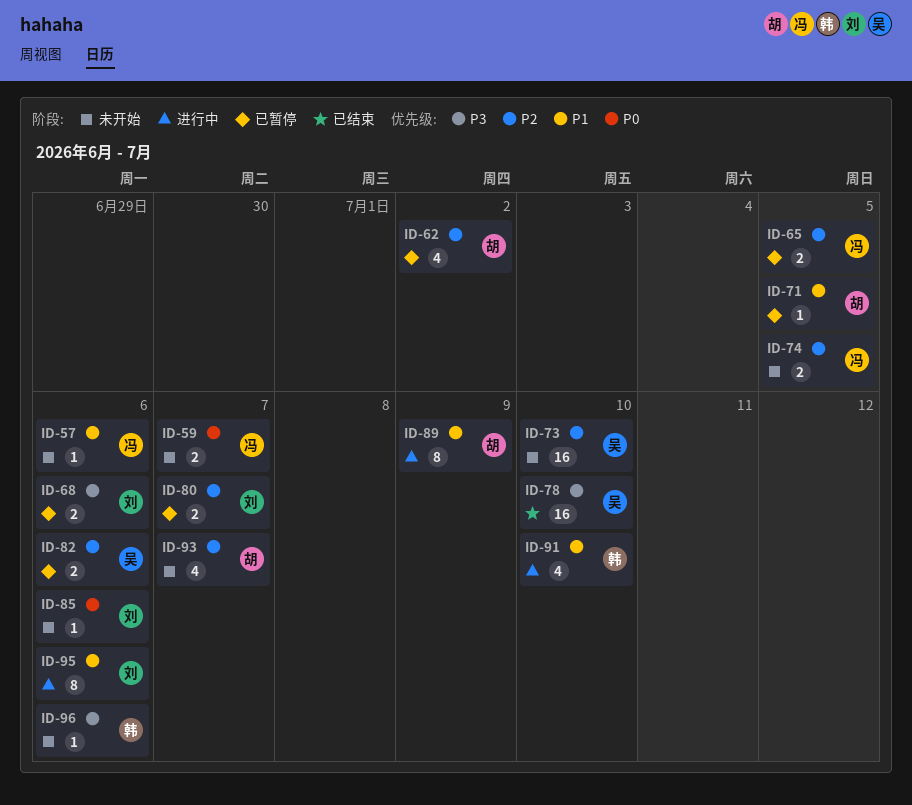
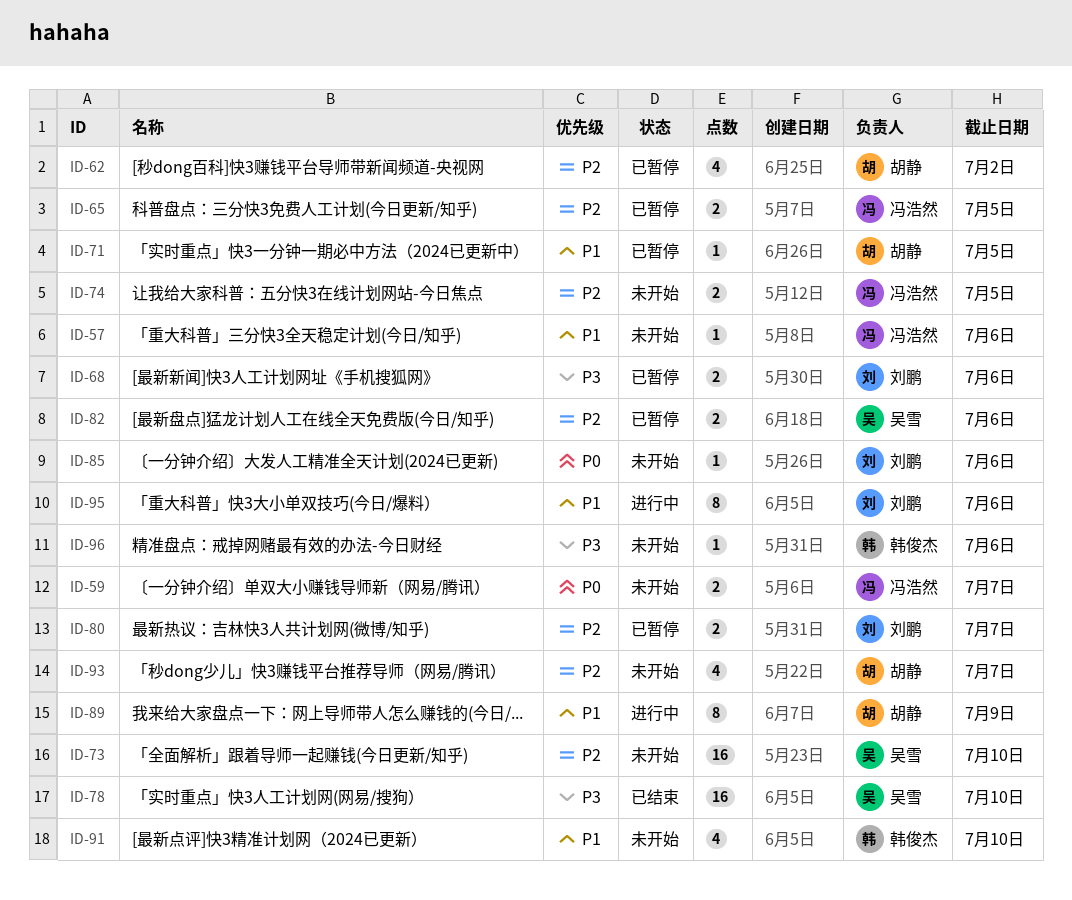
ID-91, status: 进行中 -> 未开始

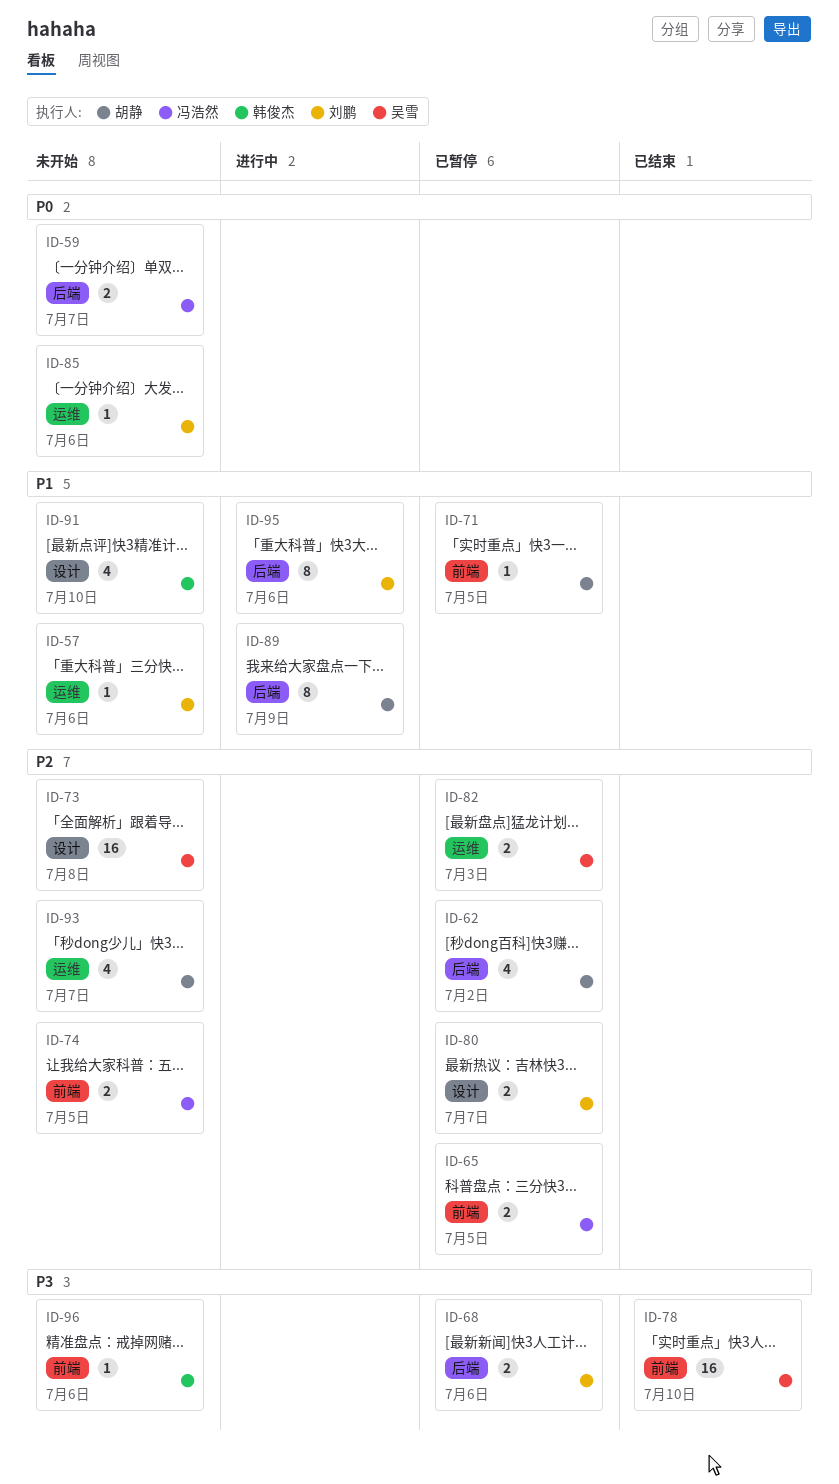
ID-57, owner: 冯浩然 -> 刘鹏
ID-73, due: Jul 10 -> Jul 8
ID-82, due: Jul 6 -> Jul 3

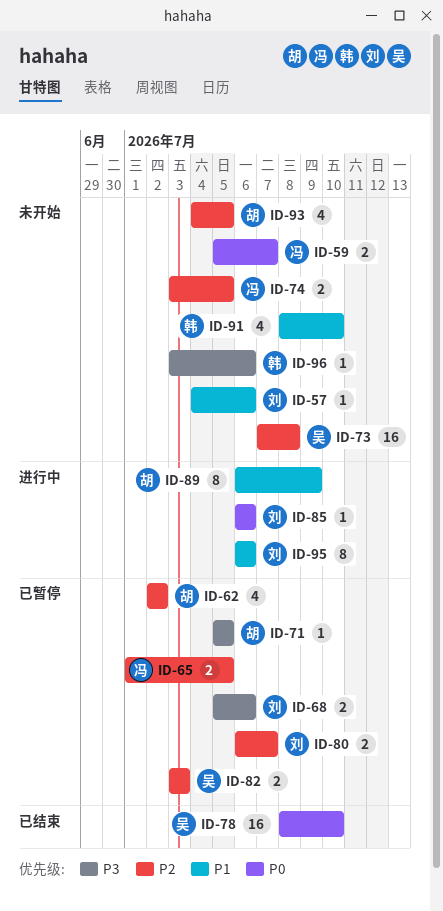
ID-71, priority: P1 -> P3
ID-78, priority: P3 -> P0
ID-85, status: 未开始 -> 进行中
ID-93, due: Jul 7 -> Jul 5

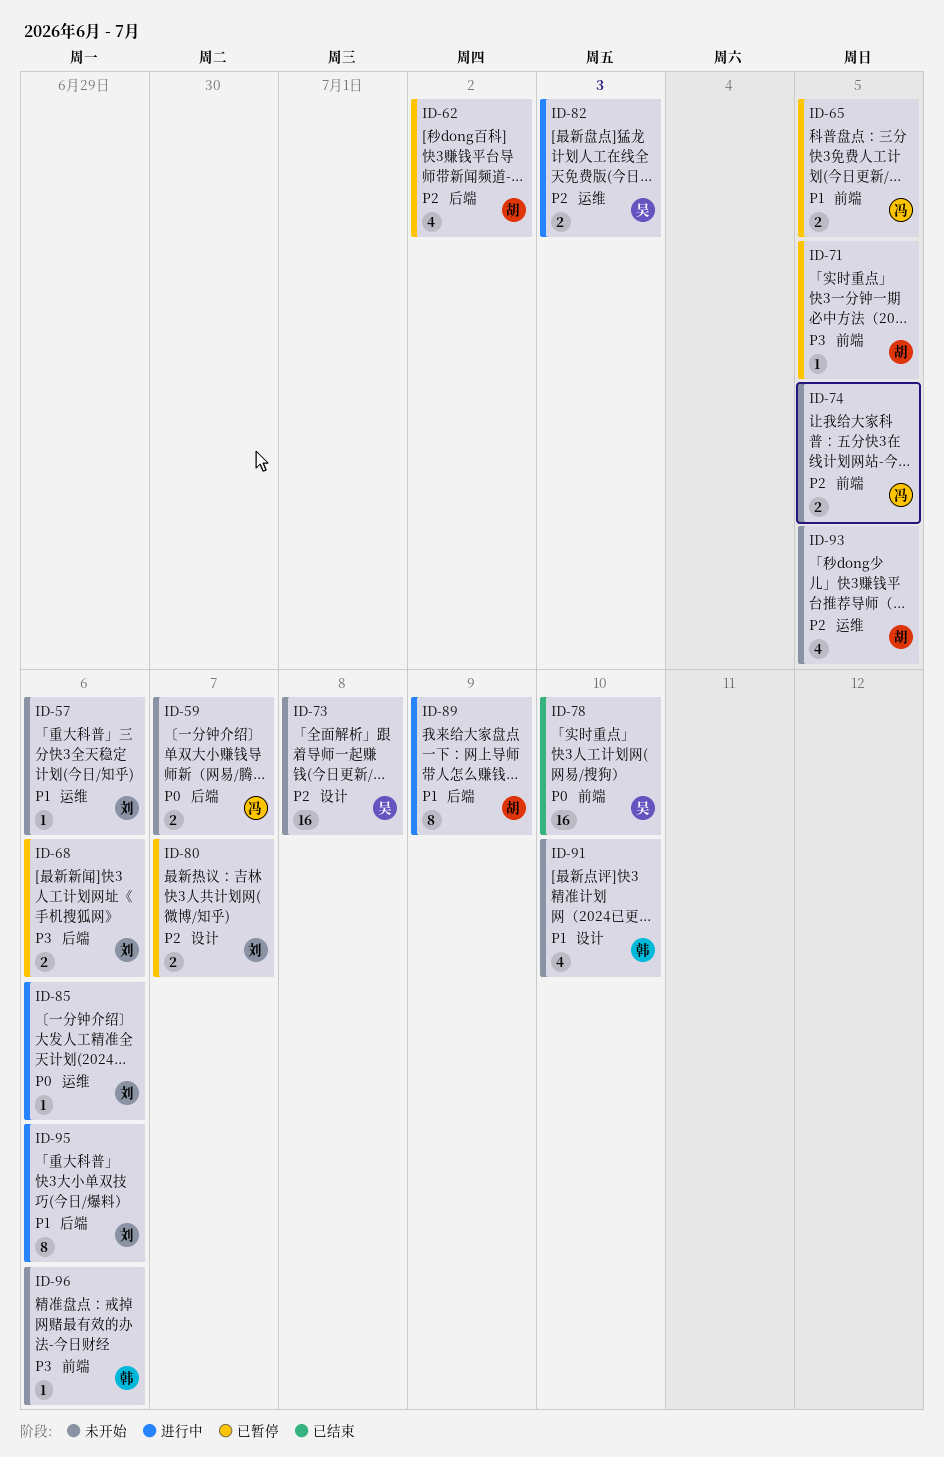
ID-65, priority: P2 -> P1
ID-82, status: 已暂停 -> 进行中

